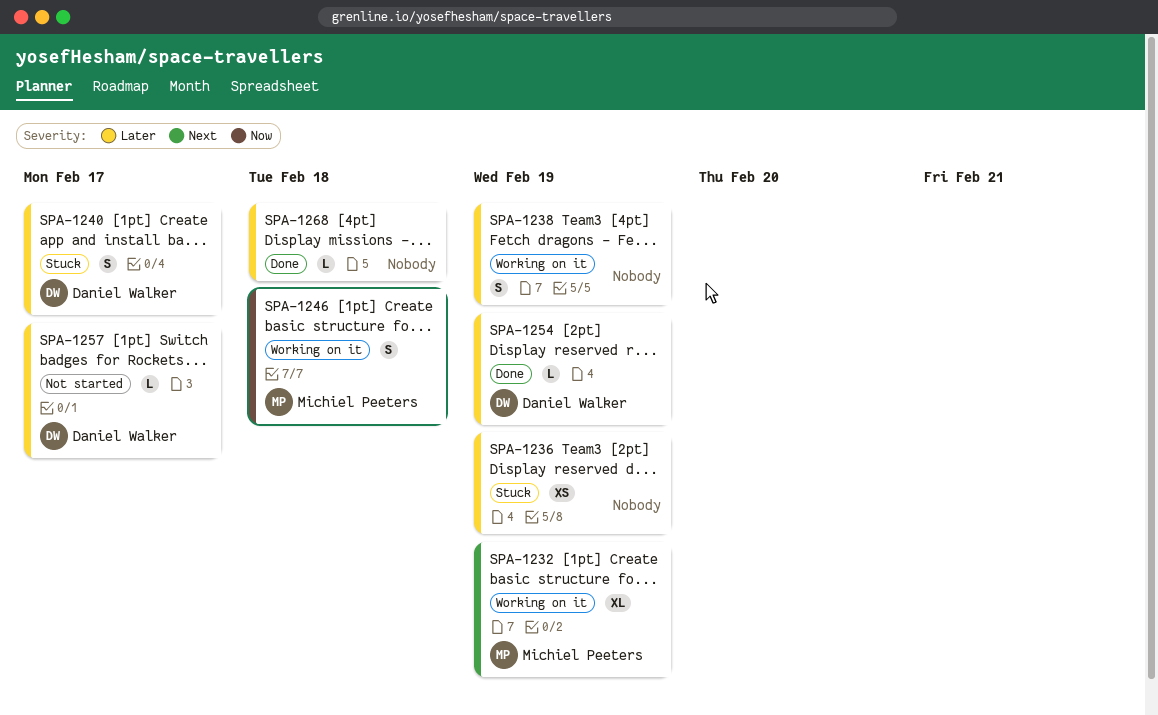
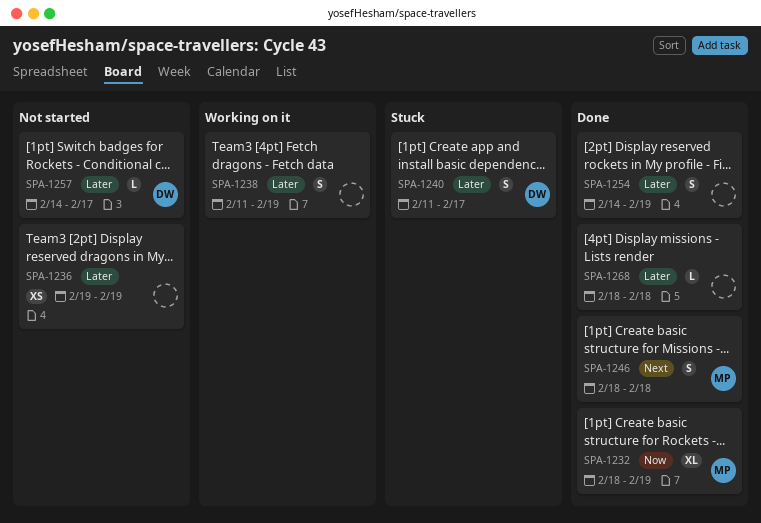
SPA-1232, status: Working on it -> Done
SPA-1232, priority: Next -> Now
SPA-1236, status: Stuck -> Not started
SPA-1246, status: Working on it -> Done
SPA-1246, priority: Now -> Next
SPA-1254, owner: Daniel Walker -> none
SPA-1254, estimate: L -> S

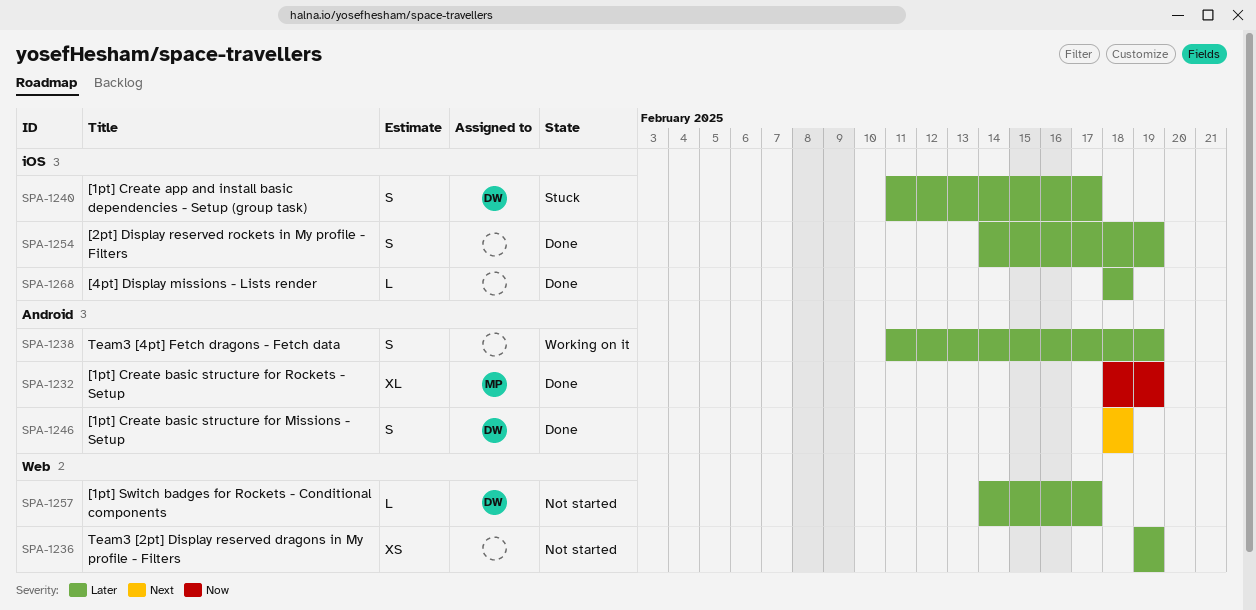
SPA-1246, owner: MP -> DW

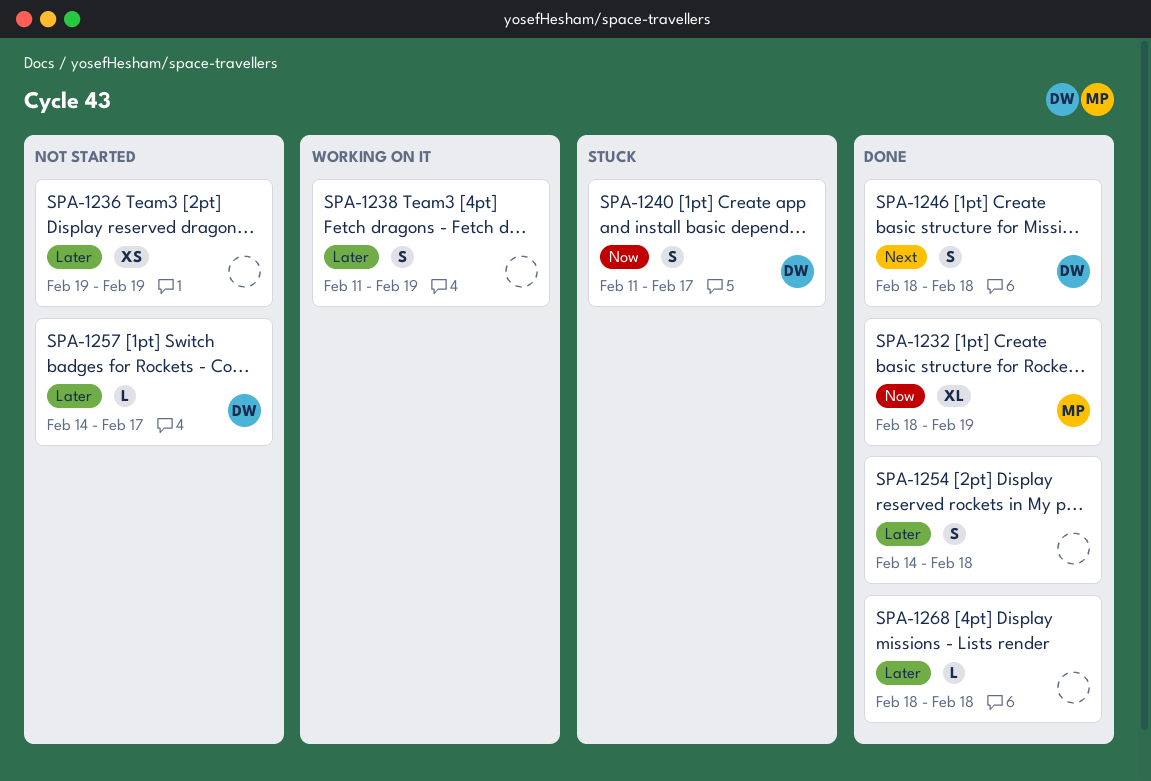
SPA-1240, priority: Later -> Now
SPA-1254, due: Feb 19 -> Feb 18

